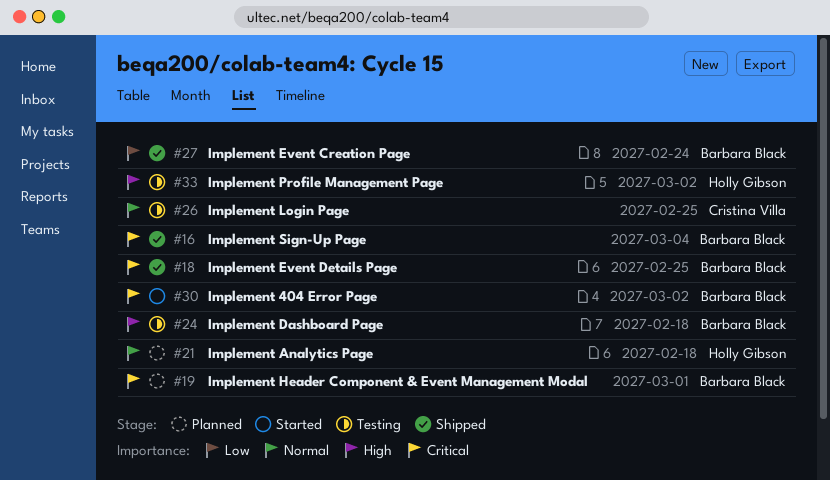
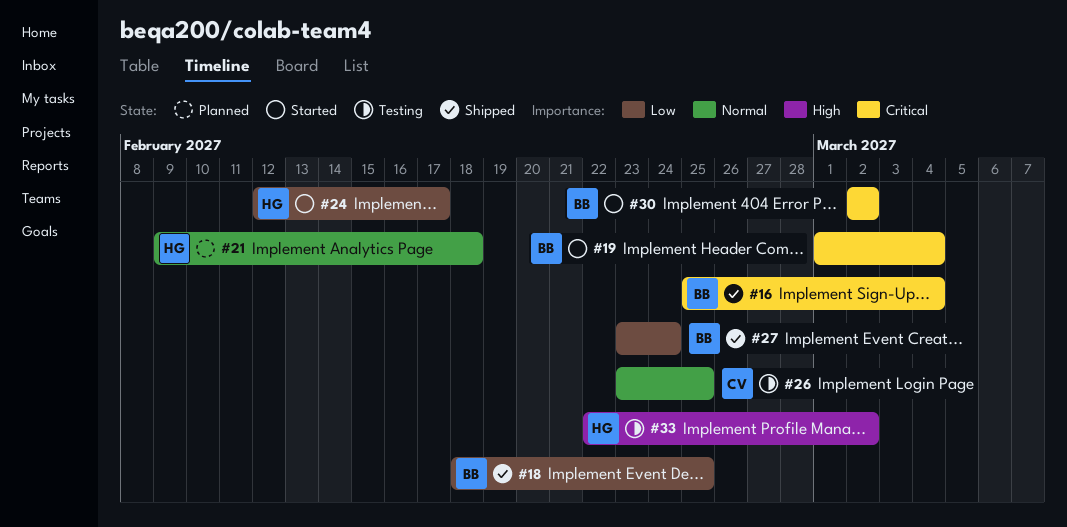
#18, priority: Critical -> Low
#19, status: Planned -> Started
#19, due: Mar 1 -> Mar 4
#24, status: Testing -> Started
#24, owner: Barbara Black -> Holly Gibson
#24, priority: High -> Low
#24, due: Feb 18 -> Feb 17

